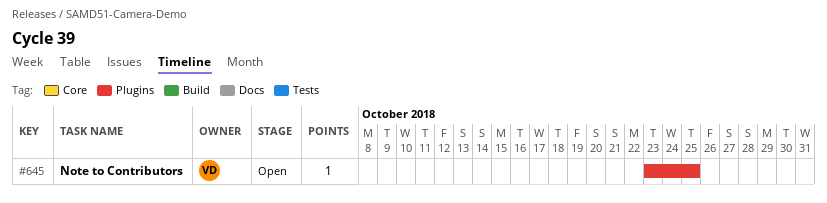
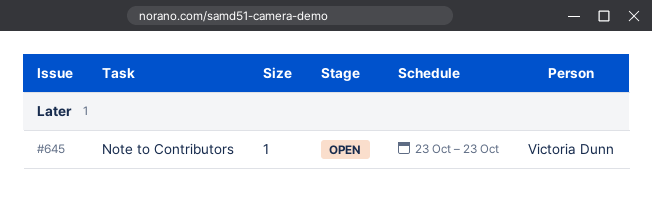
#645, due: Oct 25 -> Oct 23

